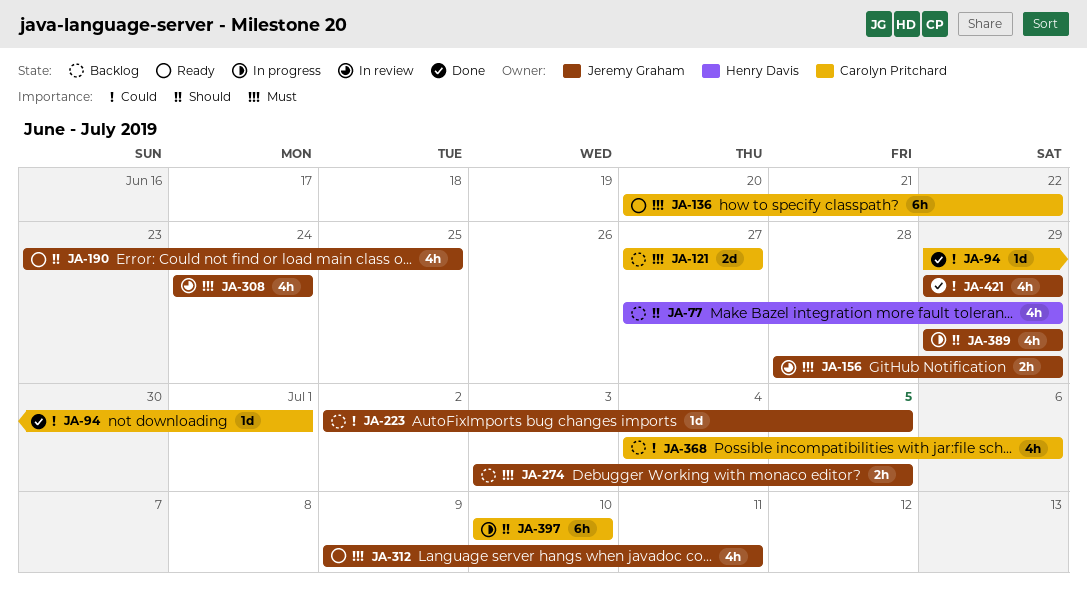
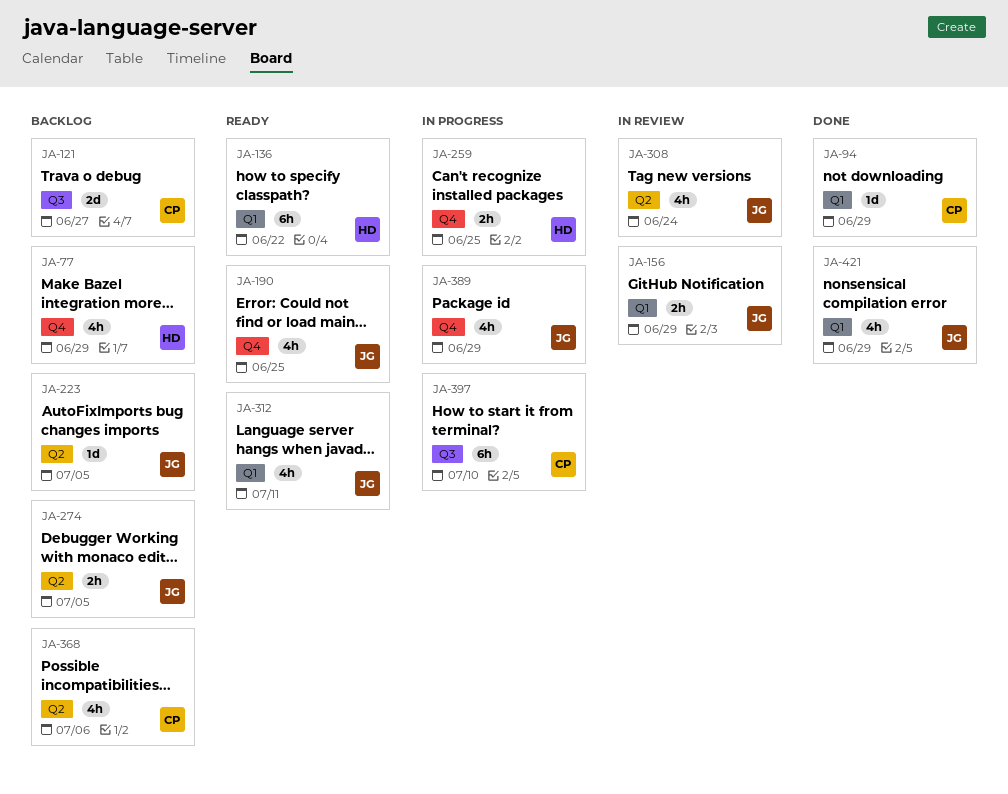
JA-94, due: Jul 1 -> Jun 29
JA-136, owner: Carolyn Pritchard -> Henry Davis
JA-259: none -> present

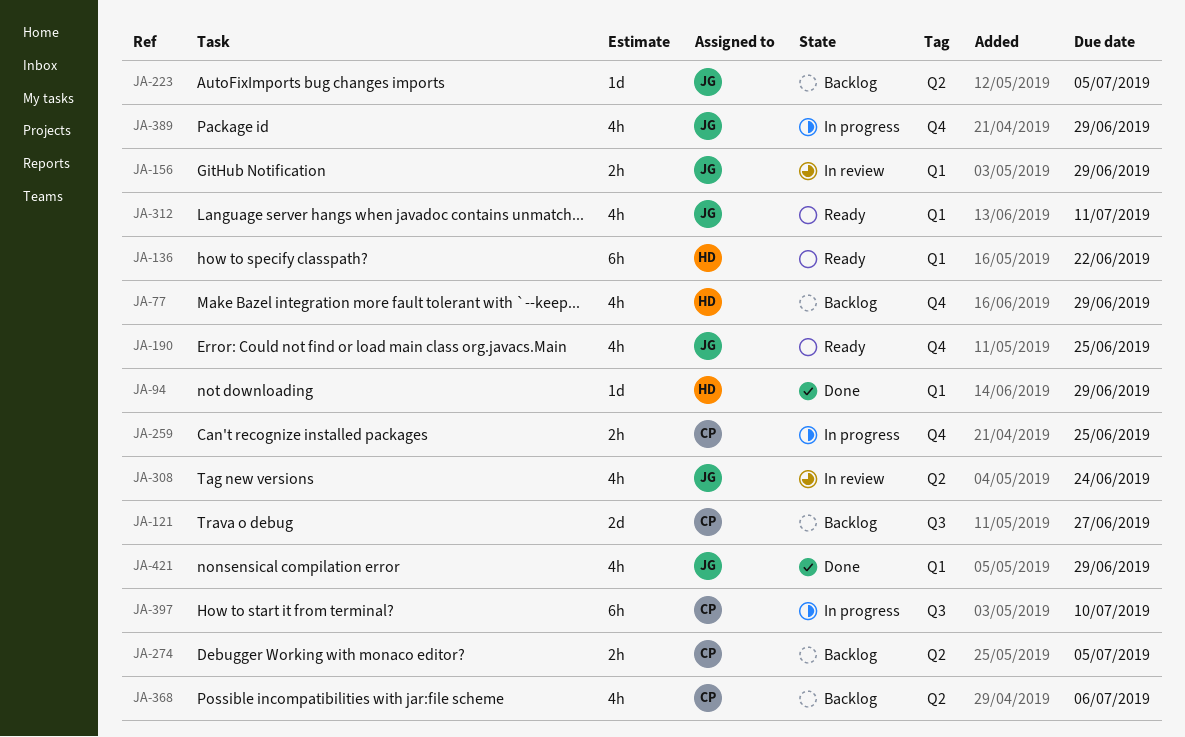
JA-94, owner: CP -> HD
JA-259, owner: HD -> CP
JA-274, owner: JG -> CP

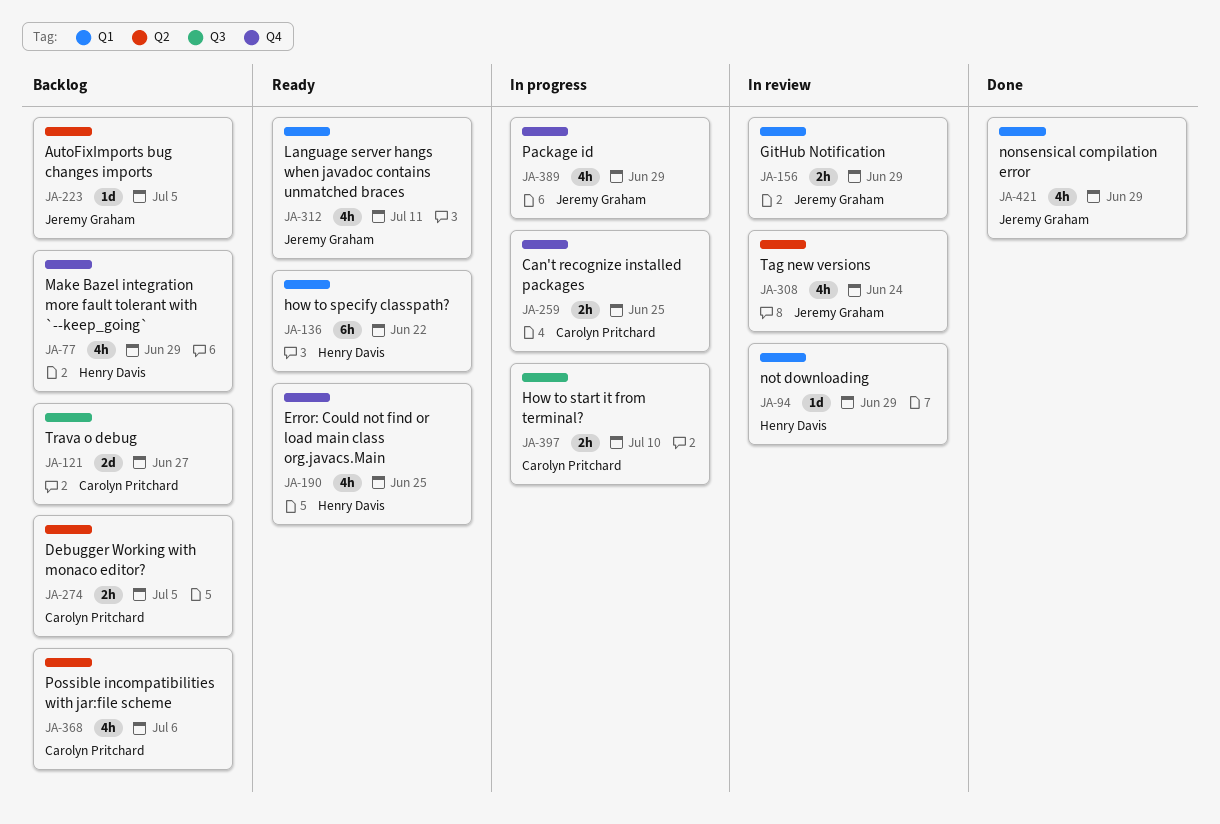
JA-94, status: Done -> In review
JA-190, owner: Jeremy Graham -> Henry Davis
JA-397, estimate: 6h -> 2h

